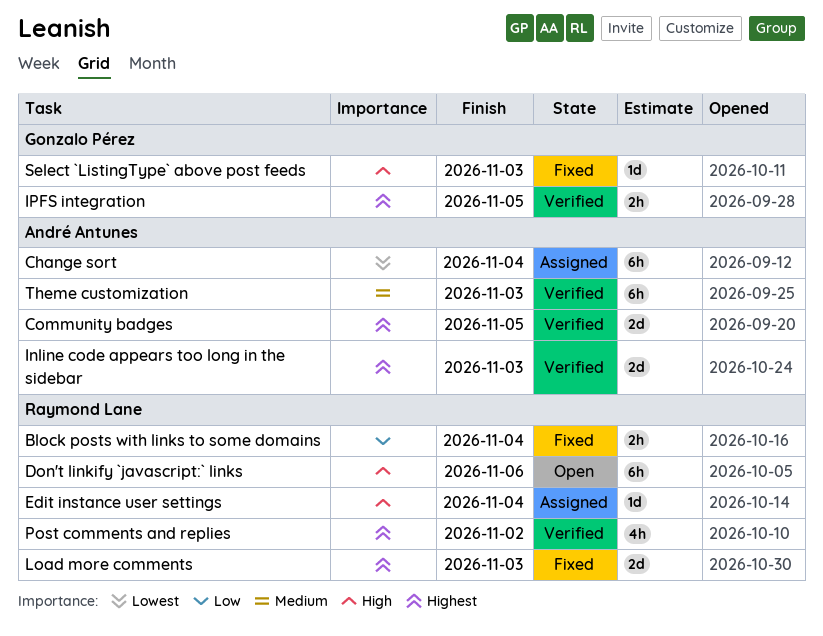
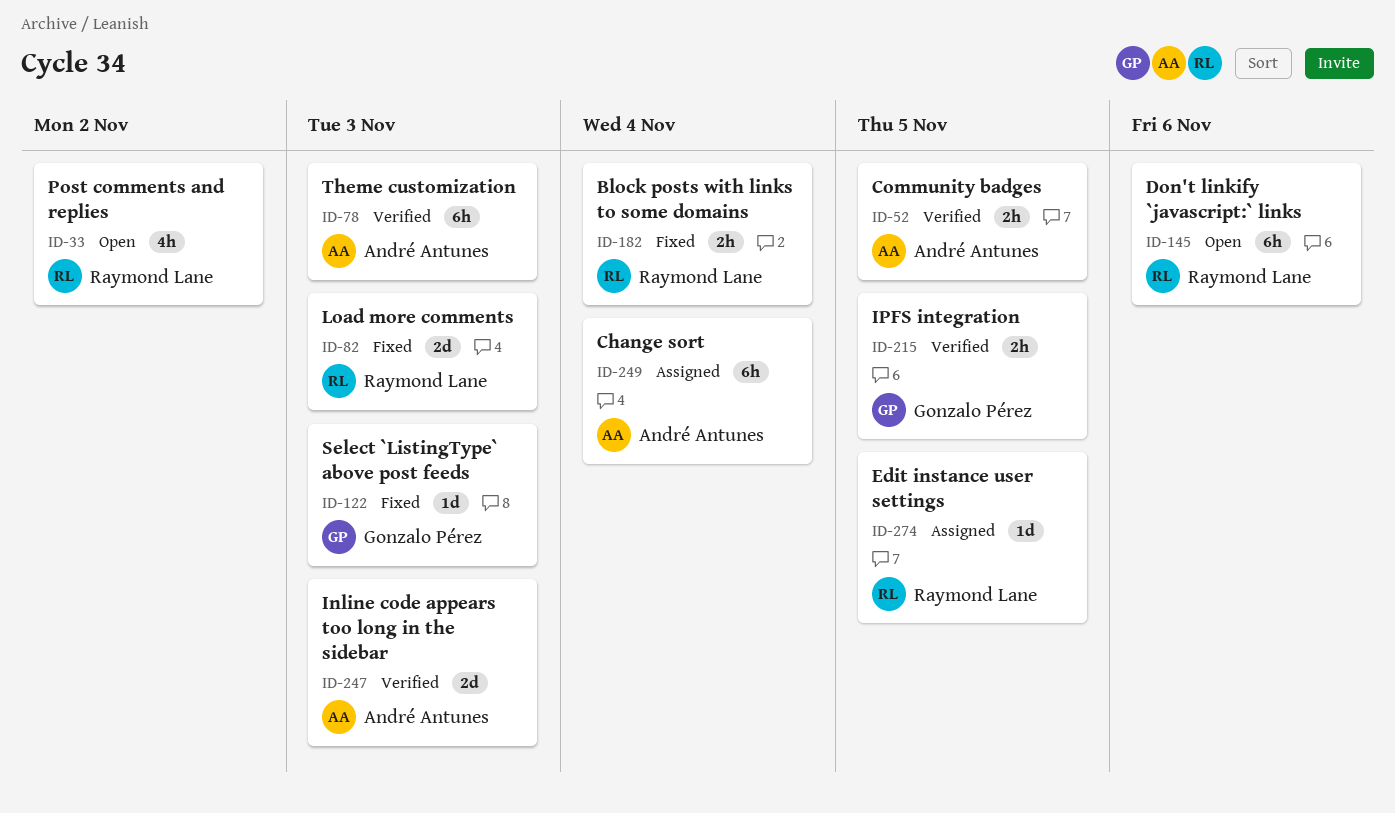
Community badges, estimate: 2d -> 2h
Edit instance user settings, due: Nov 4 -> Nov 5
Post comments and replies, status: Verified -> Open

